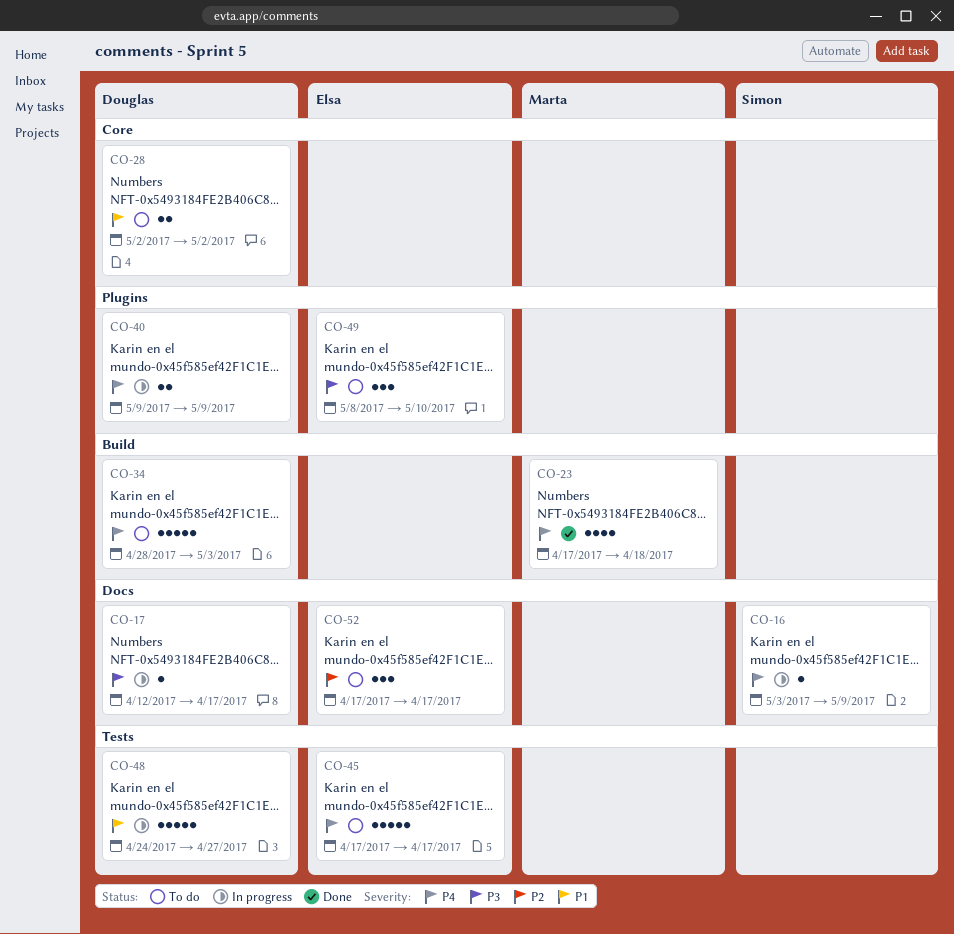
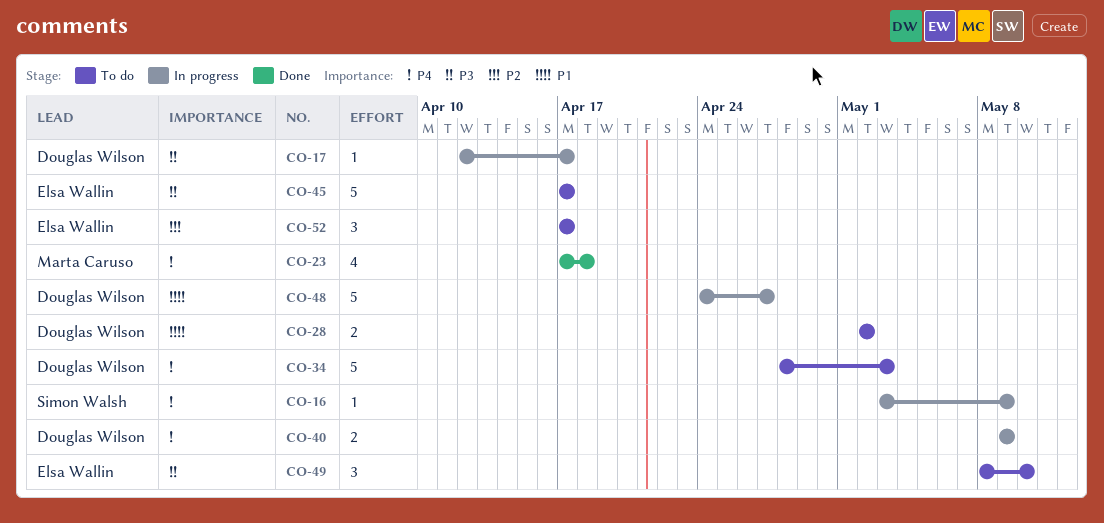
CO-45, priority: P4 -> P3

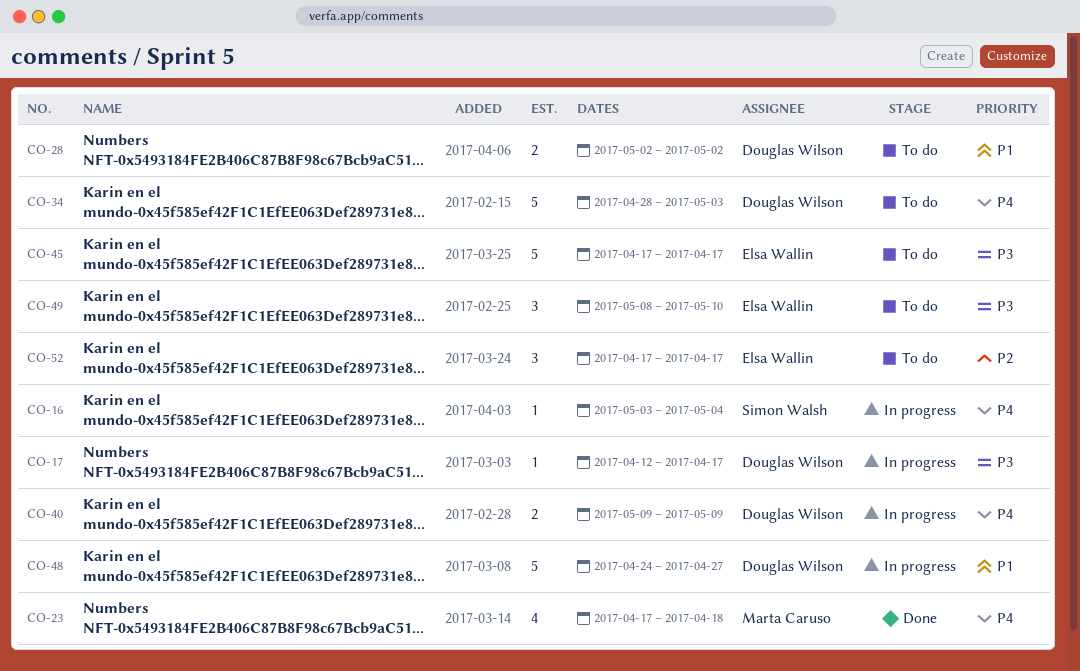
CO-16, due: May 9 -> May 4

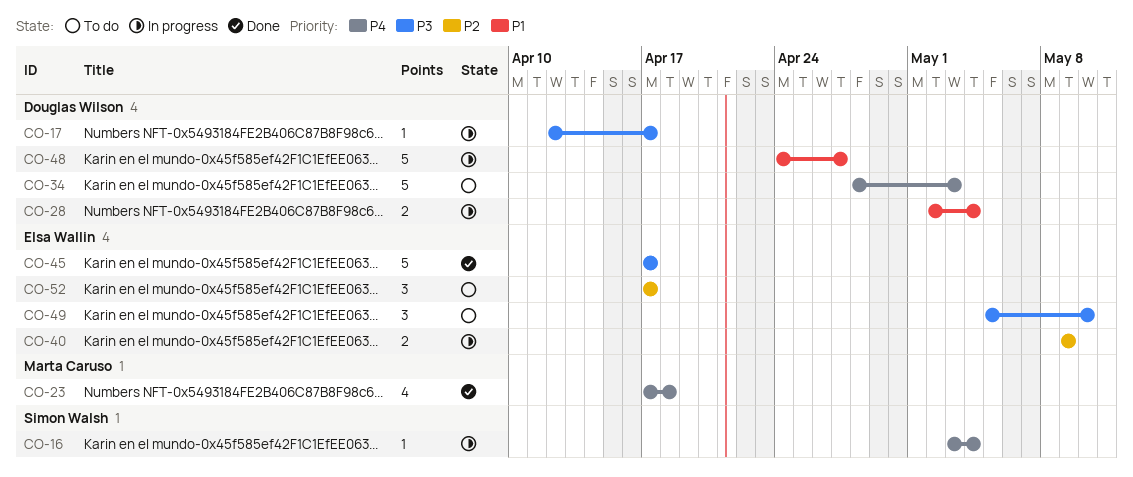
CO-28, status: To do -> In progress
CO-28, due: May 2 -> May 4
CO-40, owner: Douglas Wilson -> Elsa Wallin
CO-40, priority: P4 -> P2
CO-45, status: To do -> Done
CO-49, start: May 8 -> May 5

